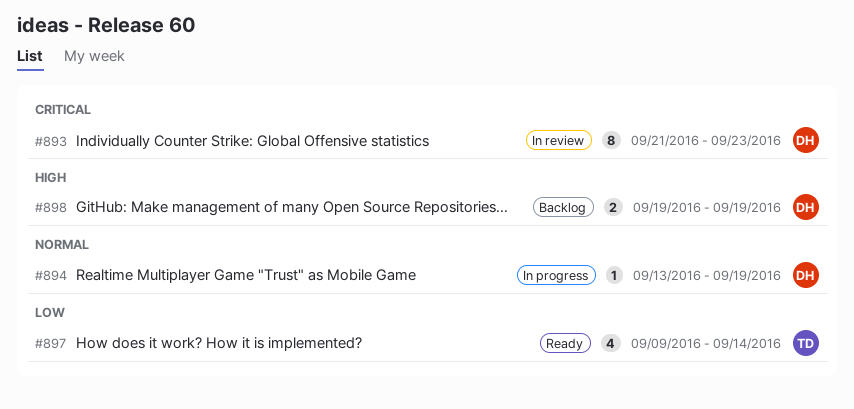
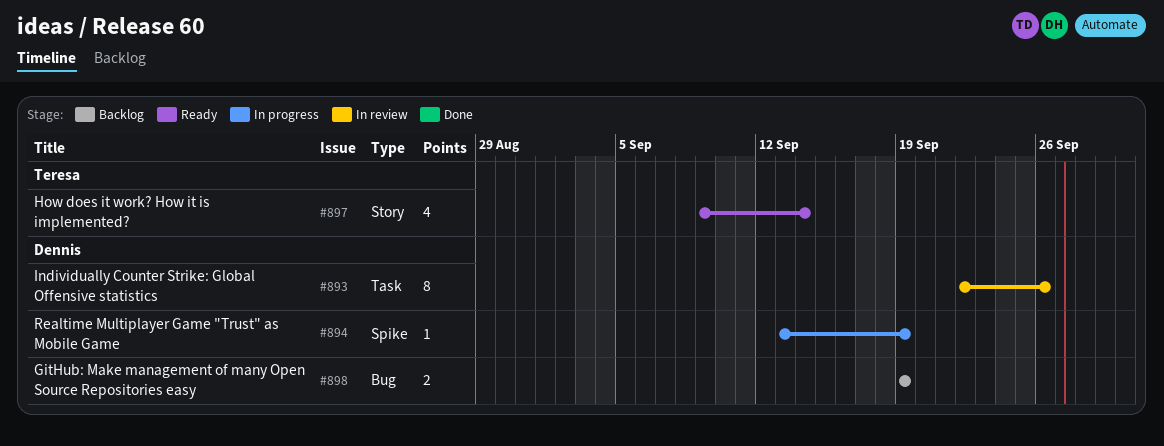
#893, start: Sep 21 -> Sep 22
#893, due: Sep 23 -> Sep 26

